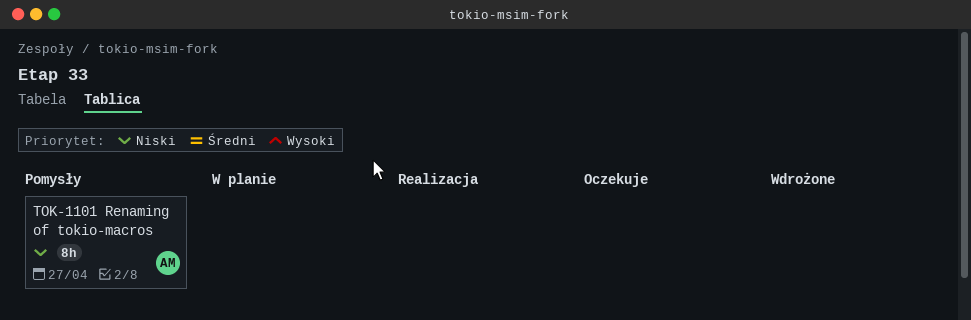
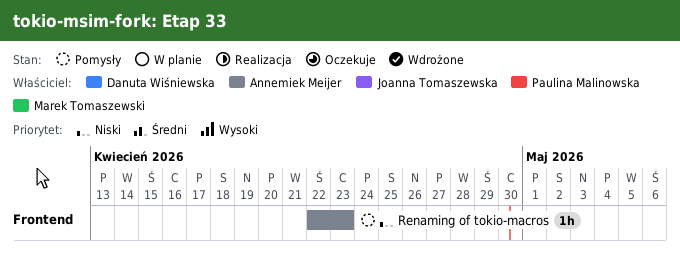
Renaming of tokio-macros, estimate: 8h -> 1h
Renaming of tokio-macros, due: Apr 27 -> Apr 23

